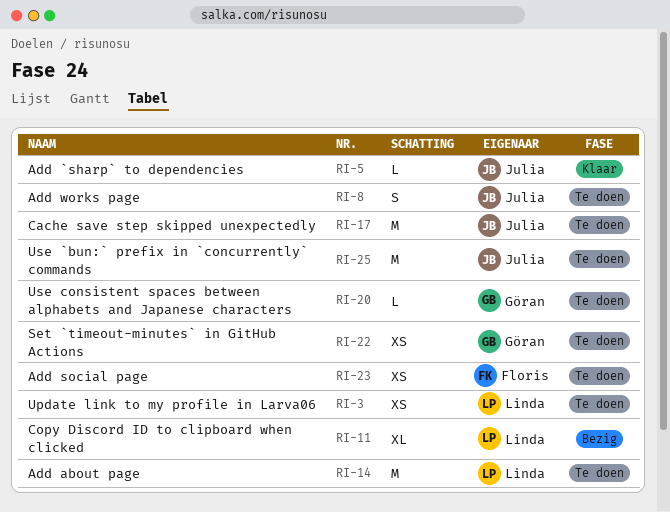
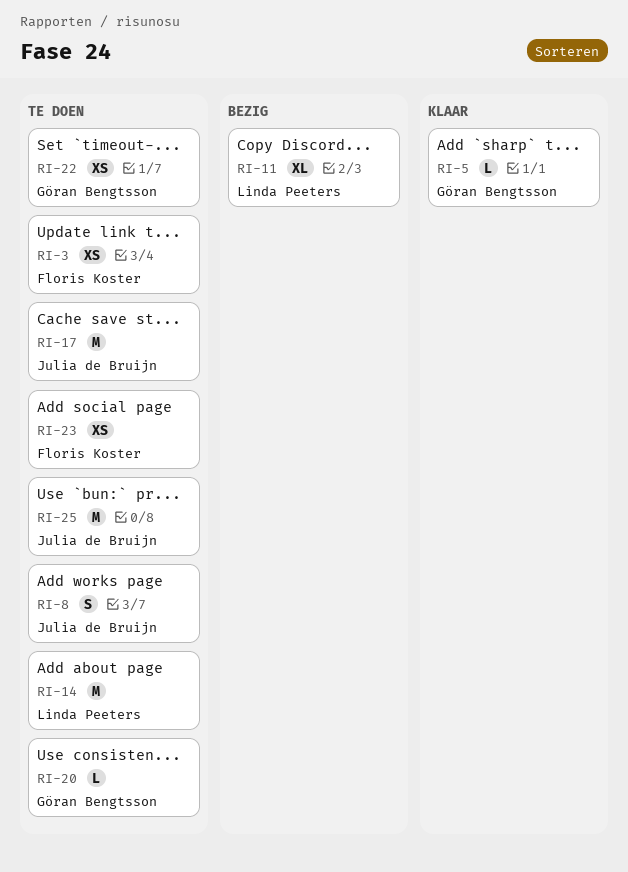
RI-3, owner: Linda Peeters -> Floris Koster
RI-5, owner: Julia de Bruijn -> Göran Bengtsson

